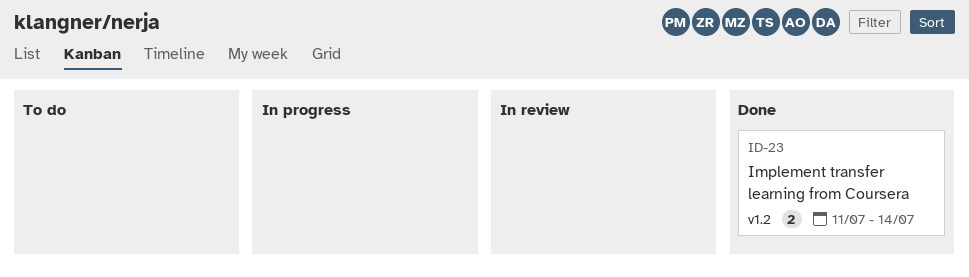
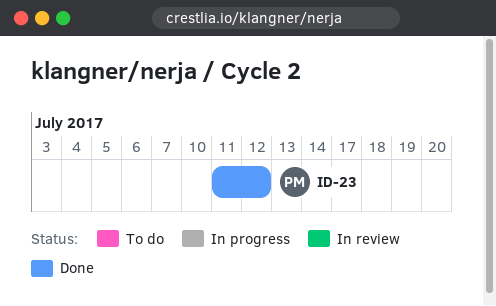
ID-23, due: Jul 14 -> Jul 12

